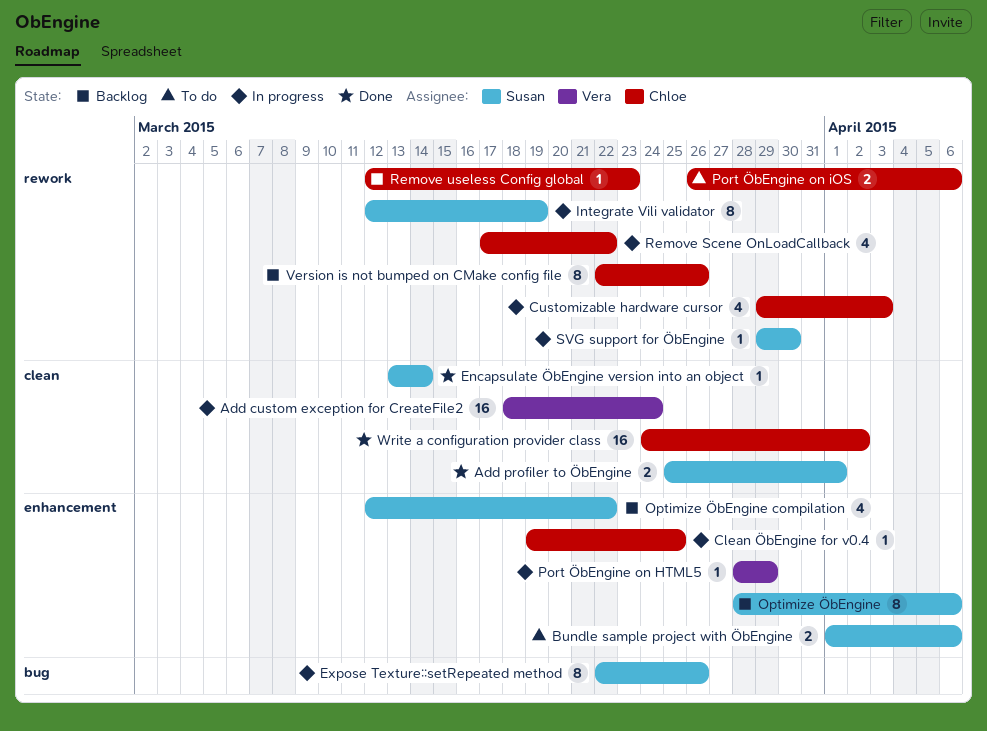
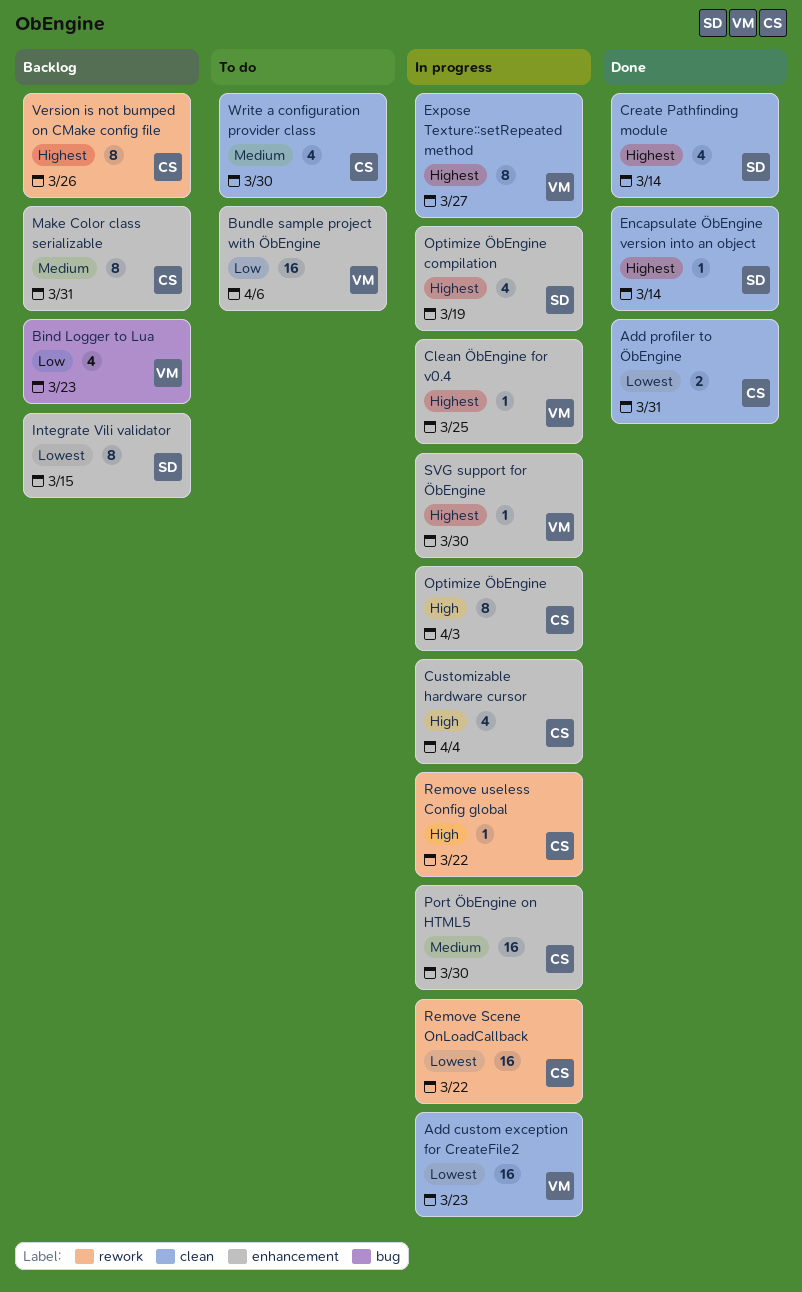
Add custom exception for CreateFile2, due: Mar 24 -> Mar 23
Add profiler to ÖbEngine, owner: Susan -> Chloe
Add profiler to ÖbEngine, due: Apr 1 -> Mar 31
Bind Logger to Lua: none -> present
Bundle sample project with ÖbEngine, owner: Susan -> Vera
Bundle sample project with ÖbEngine, estimate: 2 -> 16
Clean ÖbEngine for v0.4, owner: Chloe -> Vera
Create Pathfinding module: none -> present
Customizable hardware cursor, label: rework -> enhancement
Customizable hardware cursor, due: Apr 3 -> Apr 4
Expose Texture::setRepeated method, owner: Susan -> Vera
Expose Texture::setRepeated method, label: bug -> clean
Expose Texture::setRepeated method, due: Mar 26 -> Mar 27
Integrate Vili validator, status: In progress -> Backlog
Integrate Vili validator, label: rework -> enhancement
Integrate Vili validator, due: Mar 19 -> Mar 15
Make Color class serializable: none -> present
Optimize ÖbEngine, status: Backlog -> In progress
Optimize ÖbEngine, owner: Susan -> Chloe
Optimize ÖbEngine, due: Apr 6 -> Apr 3
Optimize ÖbEngine compilation, status: Backlog -> In progress
Optimize ÖbEngine compilation, due: Mar 22 -> Mar 19
Port ÖbEngine on HTML5, owner: Vera -> Chloe
Port ÖbEngine on HTML5, estimate: 1 -> 16
Port ÖbEngine on HTML5, due: Mar 29 -> Mar 30
Port ÖbEngine on iOS: present -> none
Remove Scene OnLoadCallback, estimate: 4 -> 16
Remove useless Config global, status: Backlog -> In progress
Remove useless Config global, due: Mar 23 -> Mar 22
SVG support for ÖbEngine, owner: Susan -> Vera
SVG support for ÖbEngine, label: rework -> enhancement
Write a configuration provider class, status: Done -> To do
Write a configuration provider class, estimate: 16 -> 4
Write a configuration provider class, due: Apr 2 -> Mar 30

